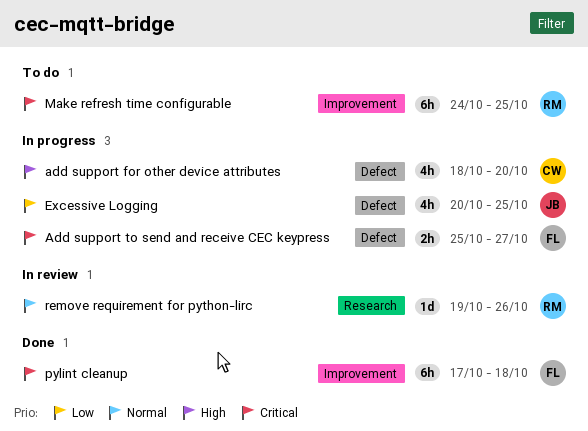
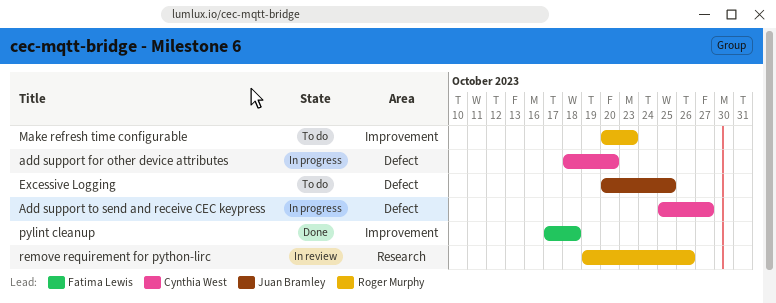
Add support to send and receive CEC keypress, owner: Fatima Lewis -> Cynthia West
Excessive Logging, status: In progress -> To do
Make refresh time configurable, start: Oct 24 -> Oct 20
Make refresh time configurable, due: Oct 25 -> Oct 23

